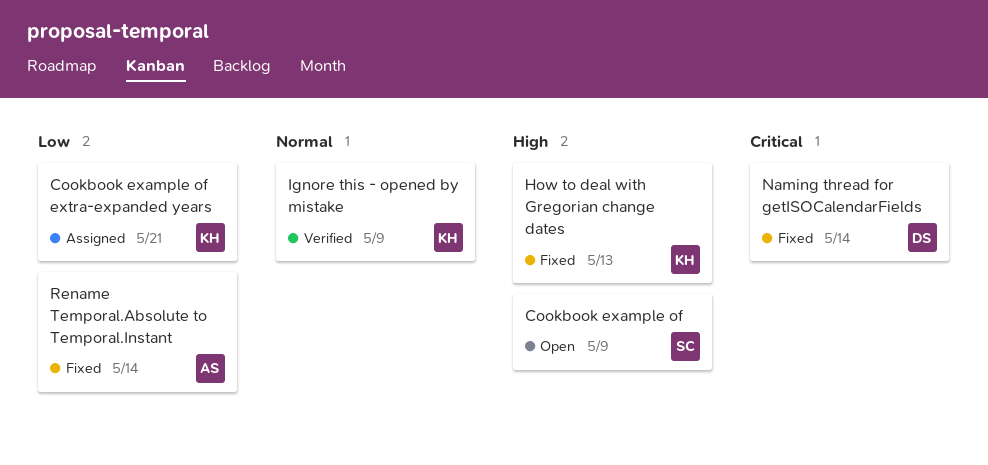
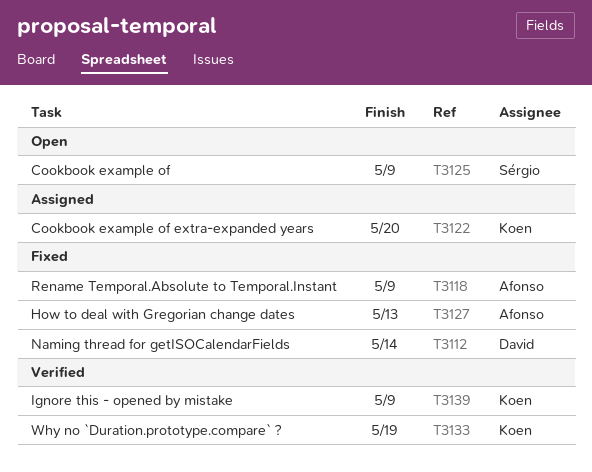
Cookbook example of extra-expanded years, due: May 21 -> May 20
How to deal with Gregorian change dates, owner: Koen -> Afonso
Rename Temporal.Absolute to Temporal.Instant, due: May 14 -> May 9
Why no `Duration.prototype.compare` ?: none -> present

